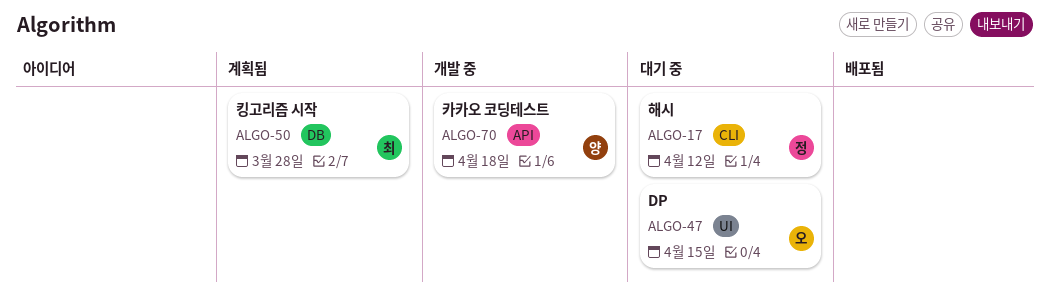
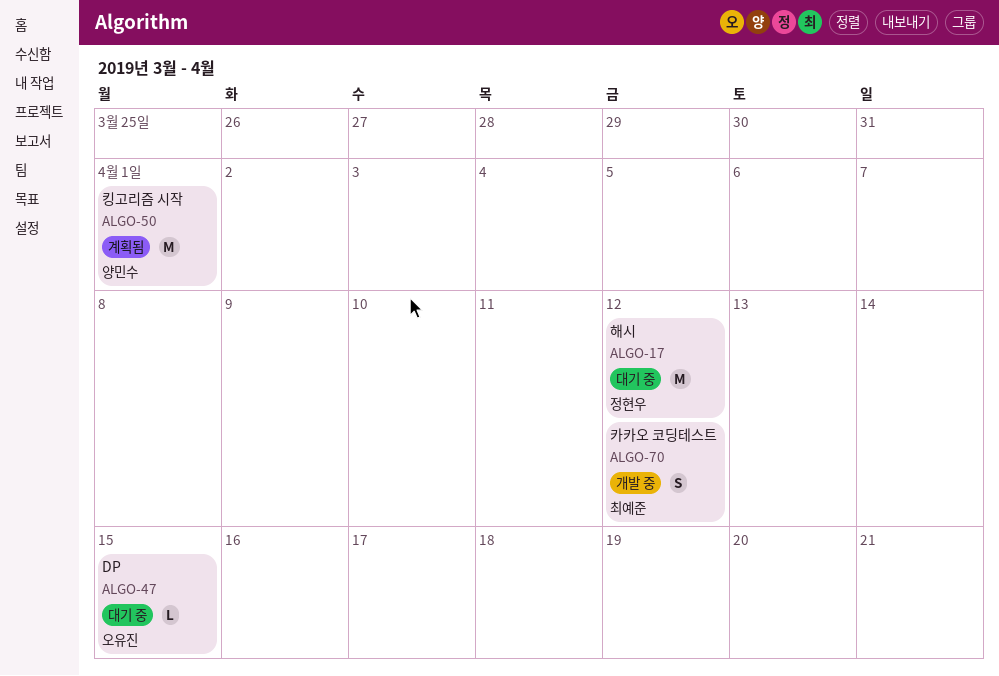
ALGO-50, owner: 최예준 -> 양민수
ALGO-50, due: Mar 28 -> Apr 1
ALGO-70, owner: 양민수 -> 최예준
ALGO-70, due: Apr 18 -> Apr 12

